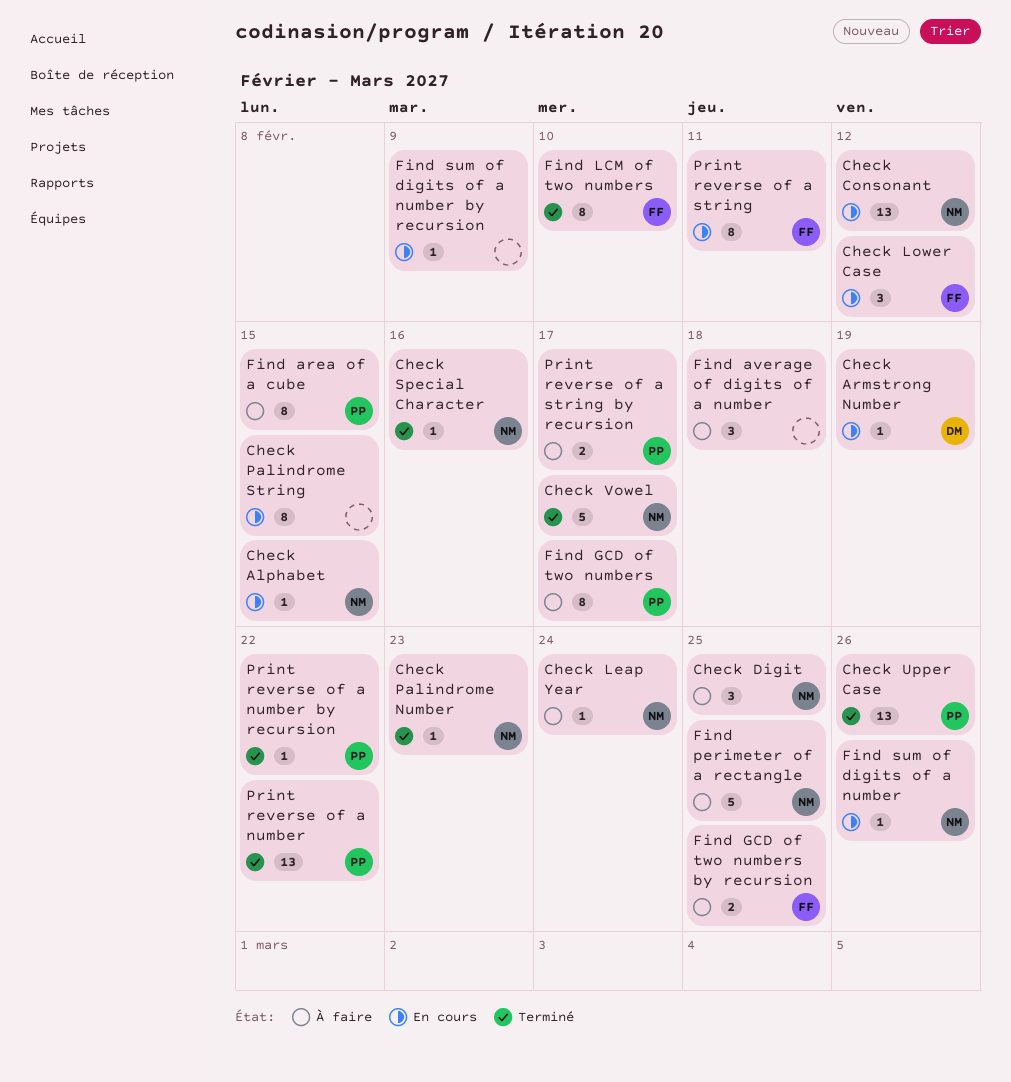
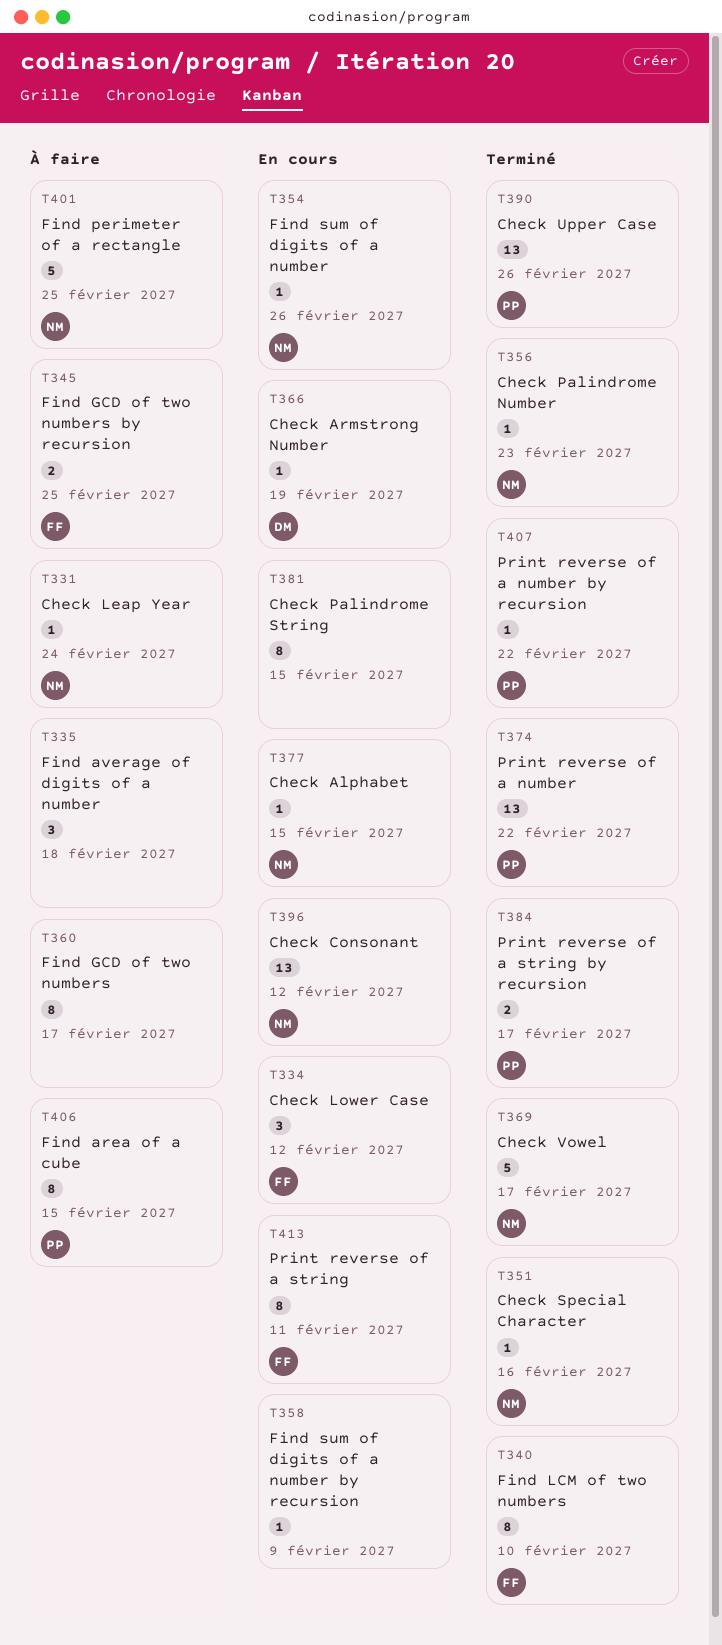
Check Digit: present -> none
Find GCD of two numbers, owner: PP -> none
Print reverse of a string by recursion, status: À faire -> Terminé

